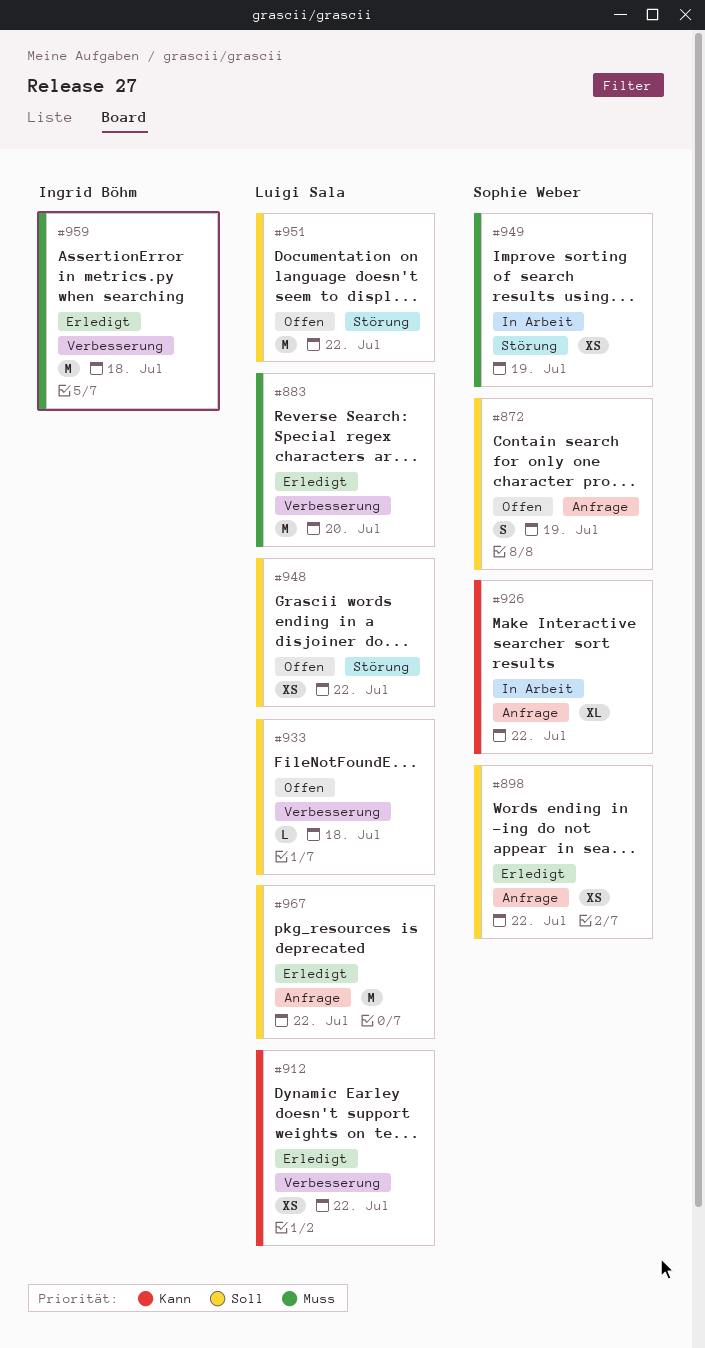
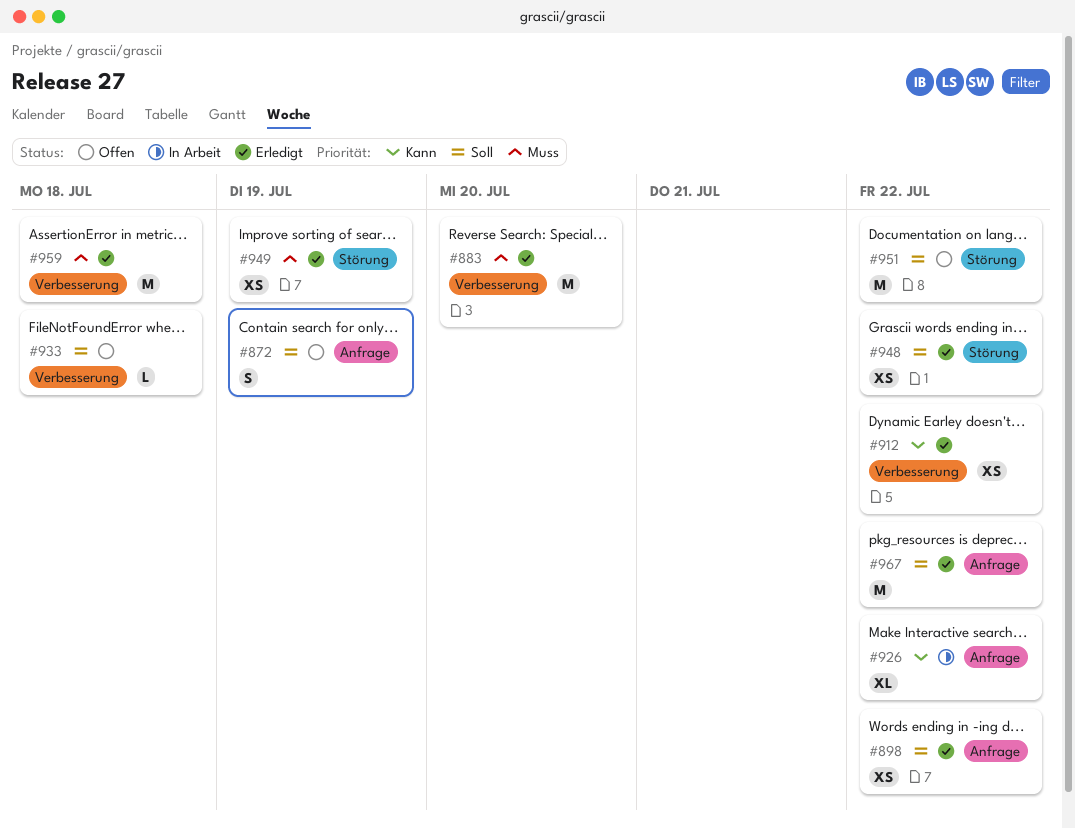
#948, status: Offen -> Erledigt
#949, status: In Arbeit -> Erledigt

